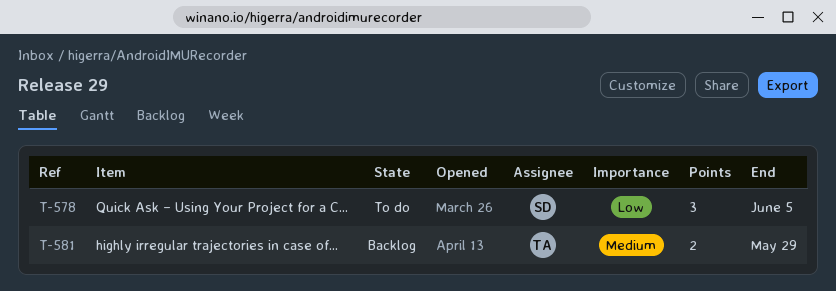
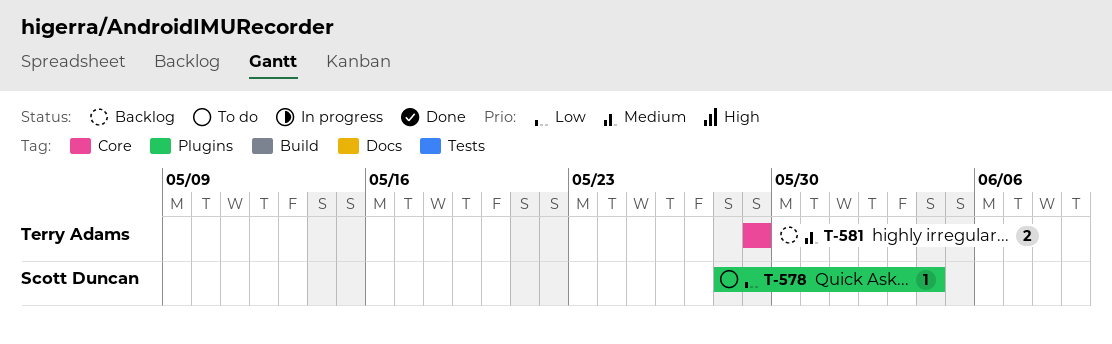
T-578, estimate: 3 -> 1
T-578, due: Jun 5 -> Jun 4

